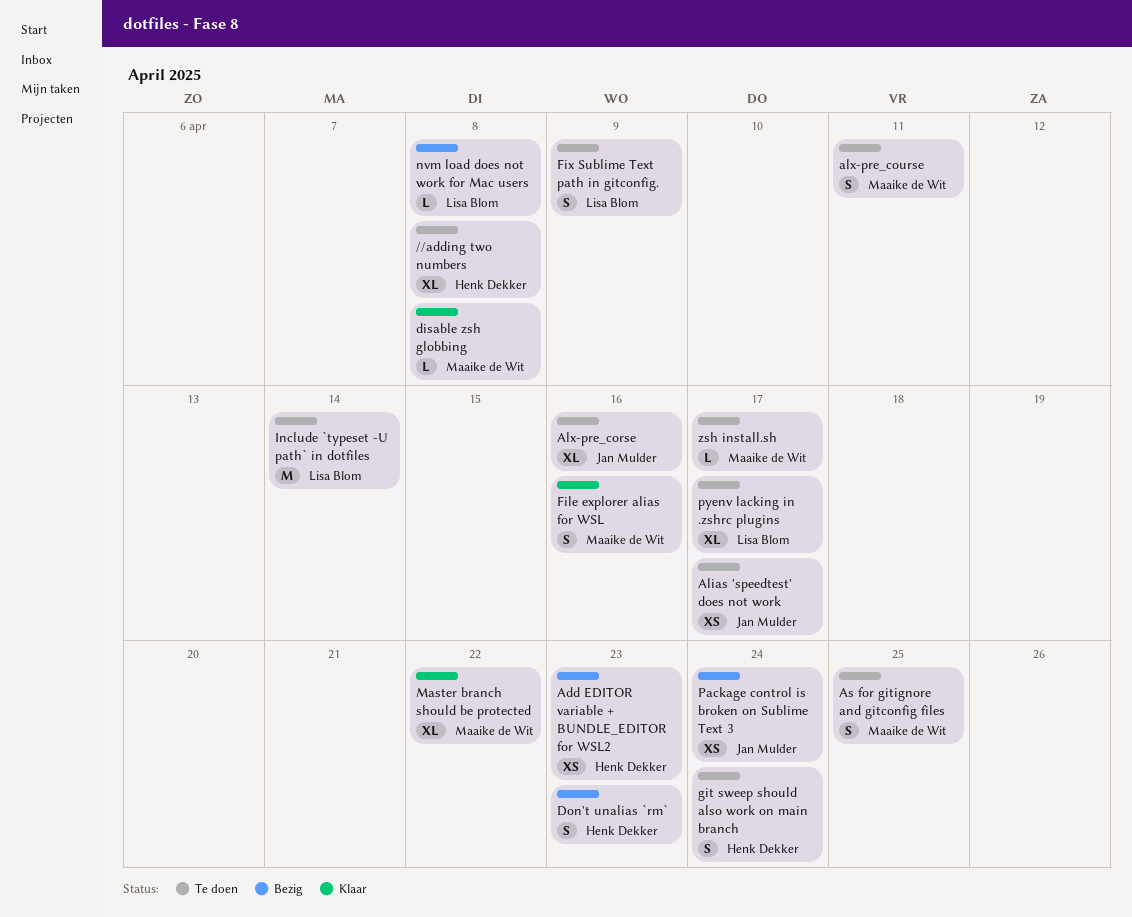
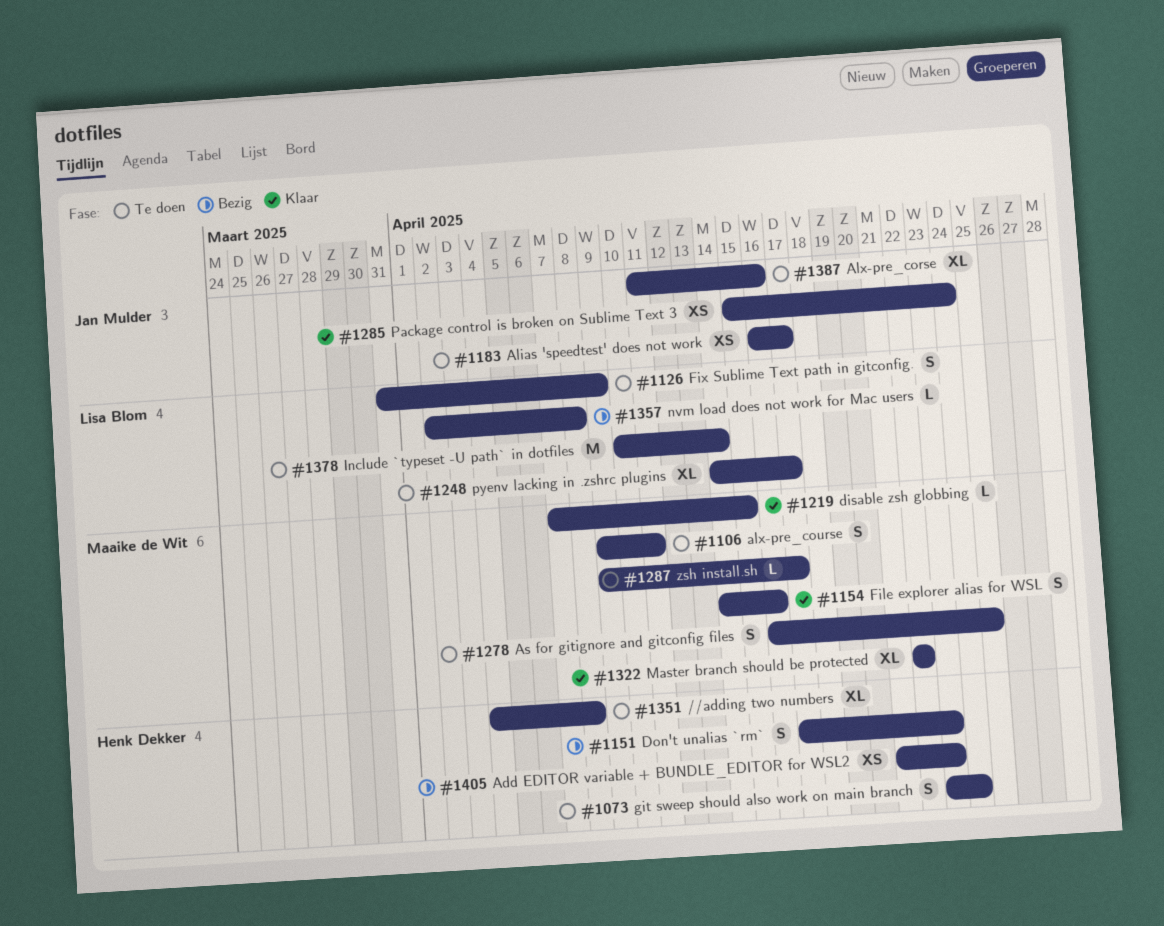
disable zsh globbing, due: Apr 8 -> Apr 15
Package control is broken on Sublime Text 3, status: Bezig -> Klaar

